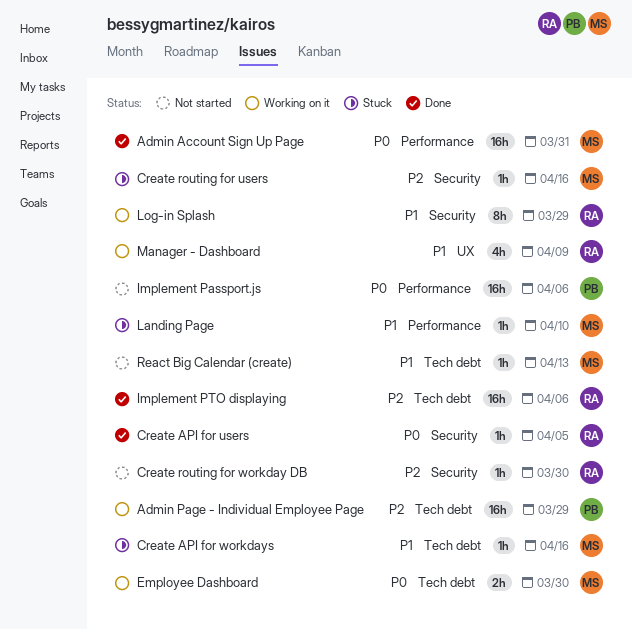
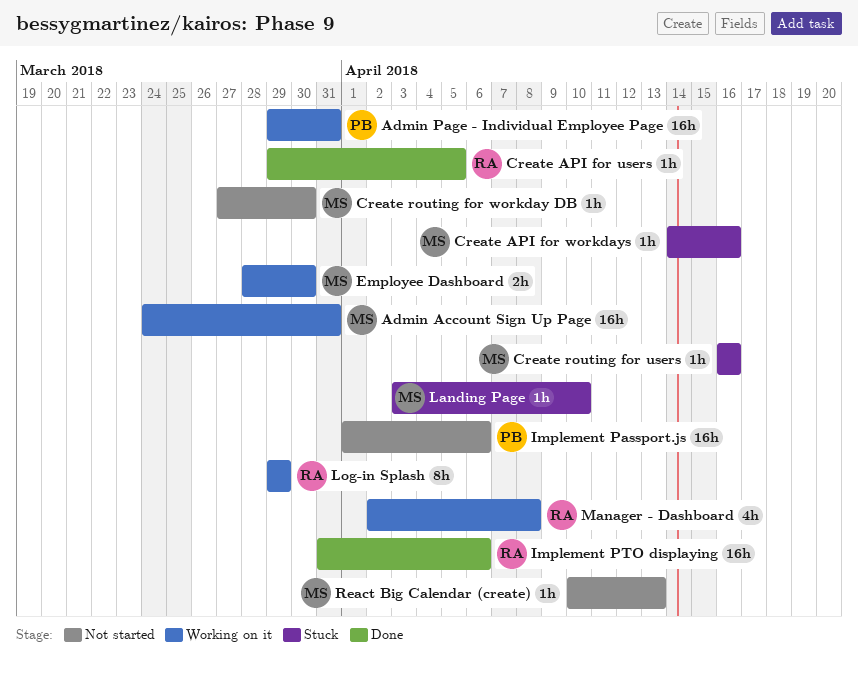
Admin Account Sign Up Page, status: Done -> Working on it
Admin Page - Individual Employee Page, due: Mar 29 -> Mar 31
Create routing for workday DB, owner: RA -> MS
Manager - Dashboard, due: Apr 9 -> Apr 8

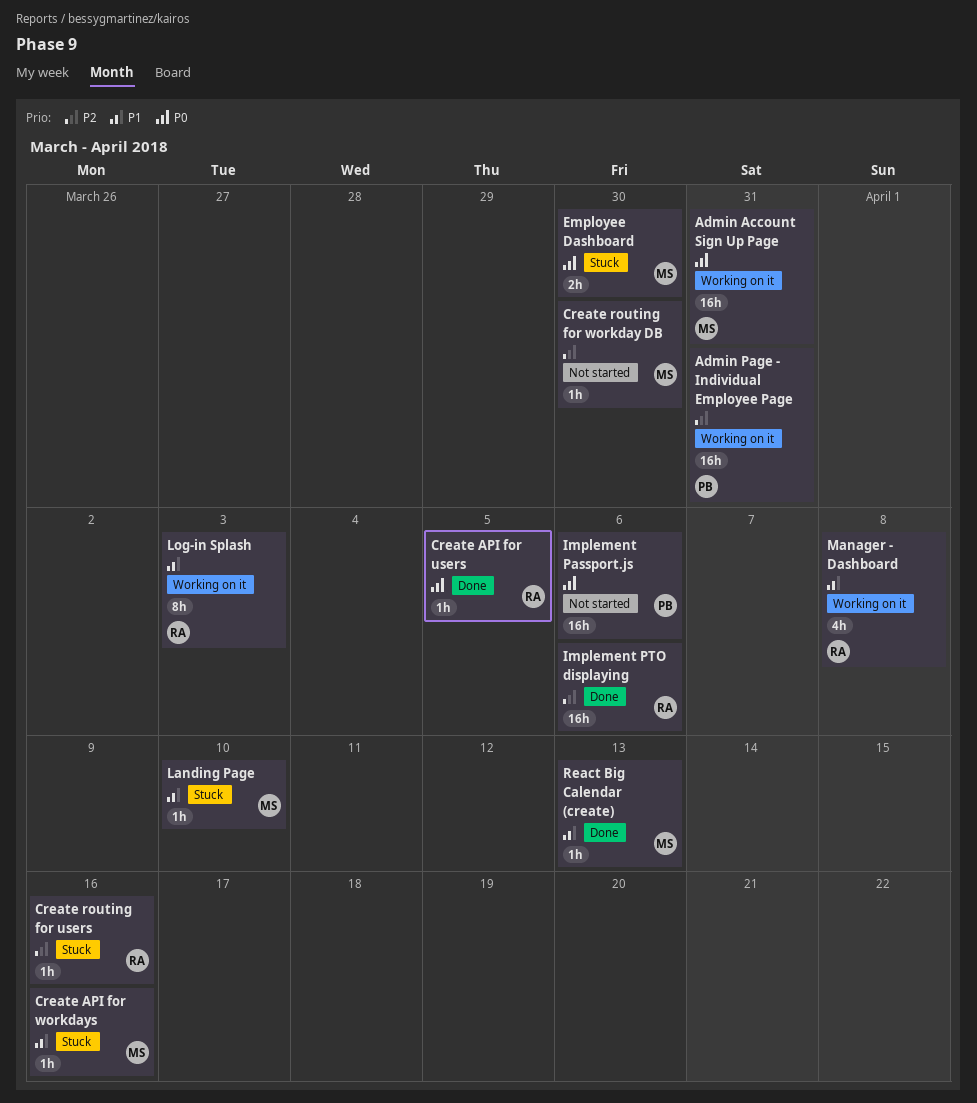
Create routing for users, owner: MS -> RA
Employee Dashboard, status: Working on it -> Stuck
Log-in Splash, due: Mar 29 -> Apr 3
React Big Calendar (create), status: Not started -> Done

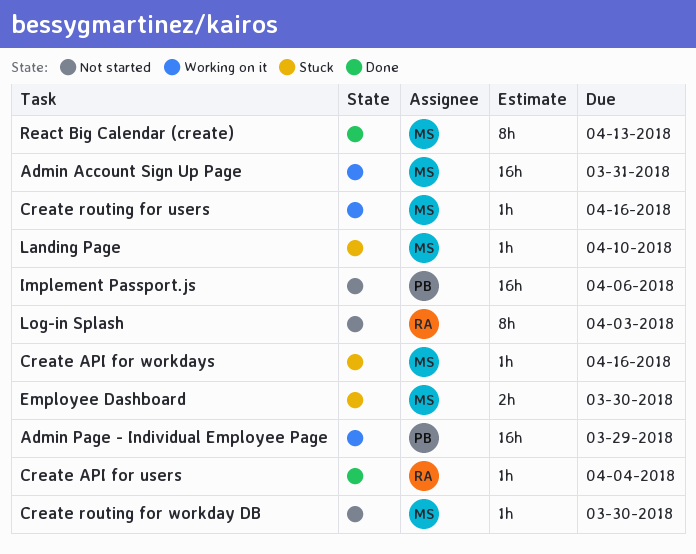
Admin Page - Individual Employee Page, due: Mar 31 -> Mar 29
Create API for users, due: Apr 5 -> Apr 4
Create routing for users, status: Stuck -> Working on it
Create routing for users, owner: RA -> MS
Implement PTO displaying: present -> none
Log-in Splash, status: Working on it -> Not started
Manager - Dashboard: present -> none
React Big Calendar (create), estimate: 1h -> 8h

